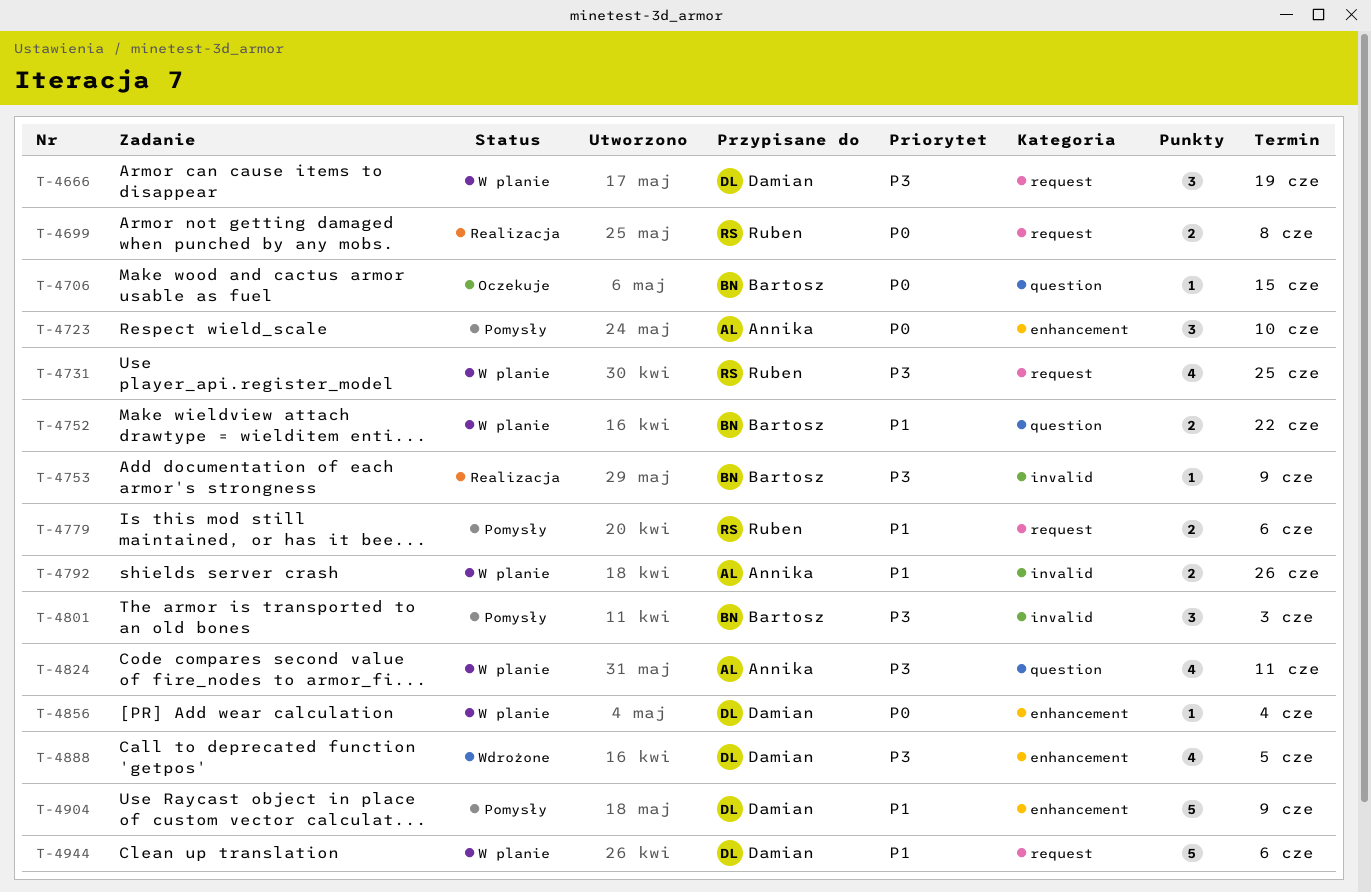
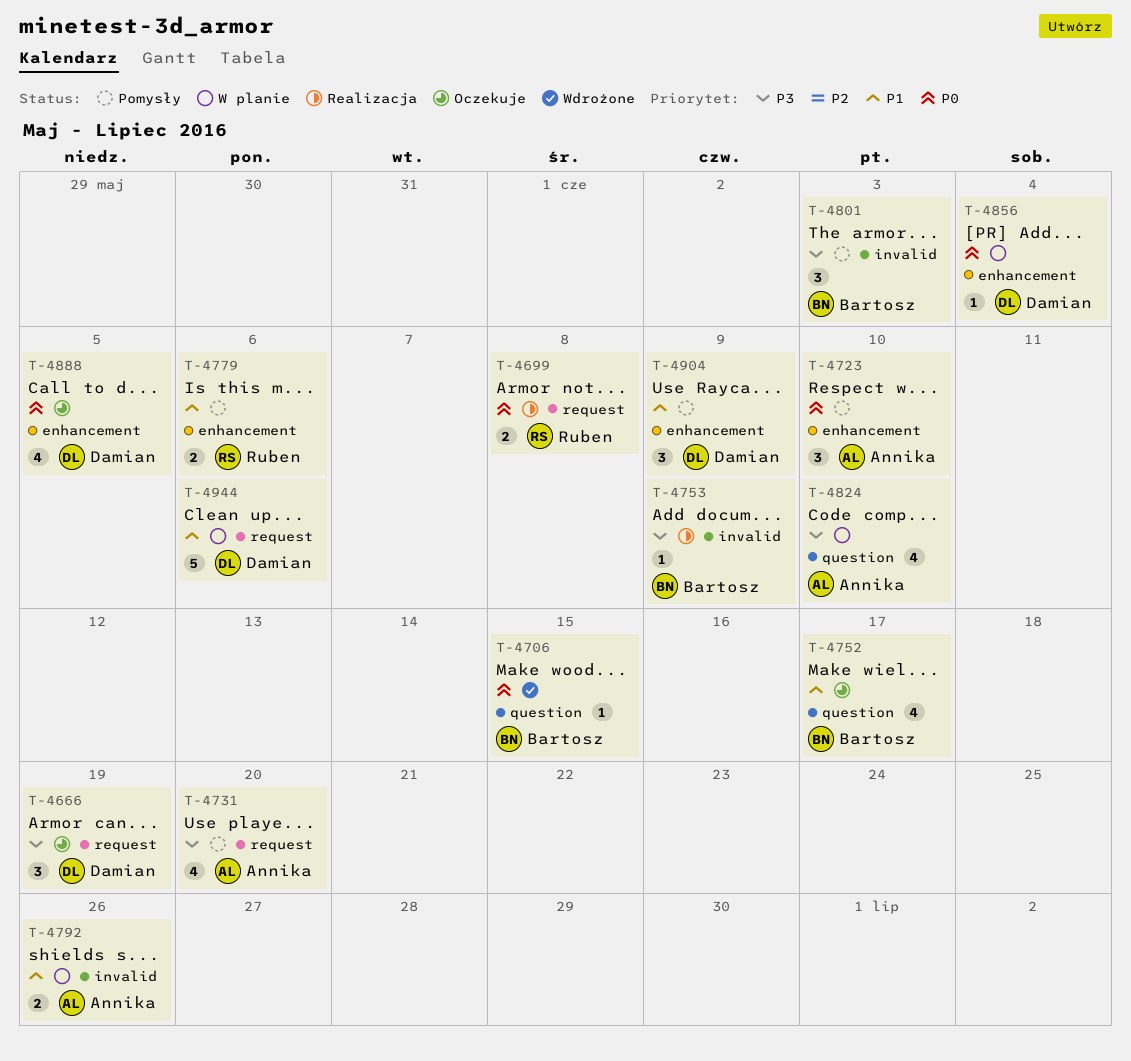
T-4666, status: W planie -> Oczekuje
T-4706, status: Oczekuje -> Wdrożone
T-4731, status: W planie -> Pomysły
T-4731, owner: Ruben -> Annika
T-4731, due: Jun 25 -> Jun 20
T-4752, status: W planie -> Oczekuje
T-4752, estimate: 2 -> 4
T-4752, due: Jun 22 -> Jun 17
T-4779, label: request -> enhancement
T-4824, due: Jun 11 -> Jun 10
T-4888, status: Wdrożone -> Oczekuje
T-4888, priority: P3 -> P0
T-4904, estimate: 5 -> 3

